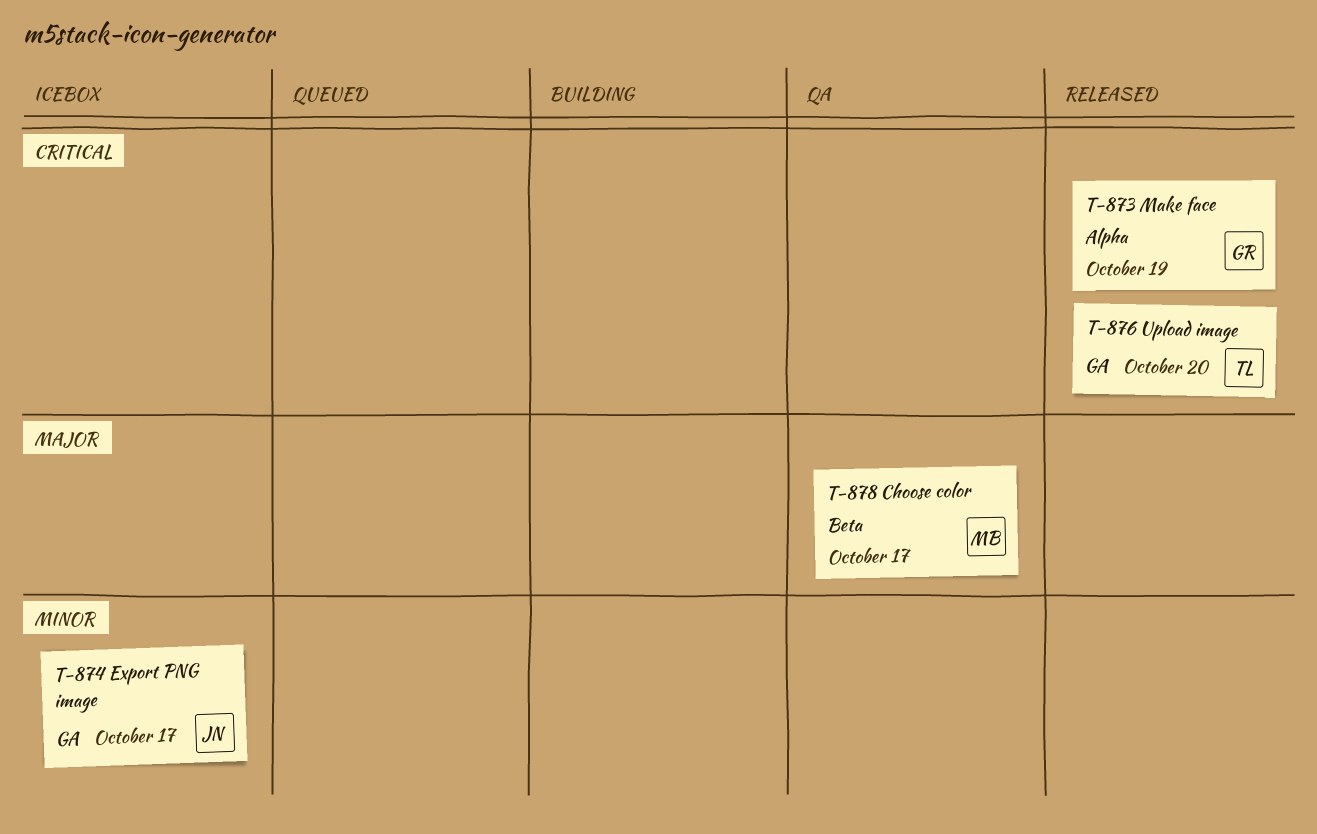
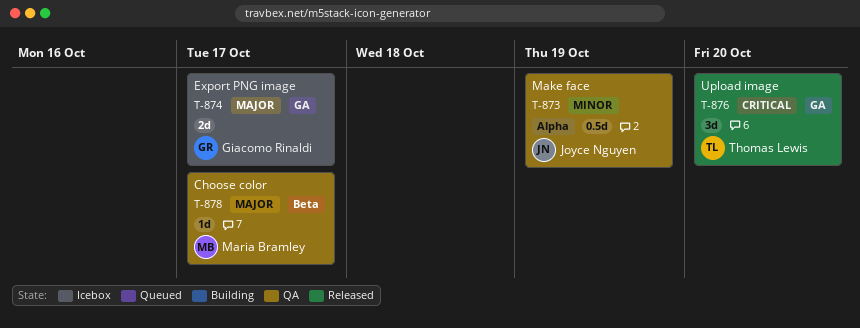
T-873, status: Released -> QA
T-873, owner: Giacomo Rinaldi -> Joyce Nguyen
T-873, priority: Critical -> Minor
T-874, owner: Joyce Nguyen -> Giacomo Rinaldi
T-874, priority: Minor -> Major

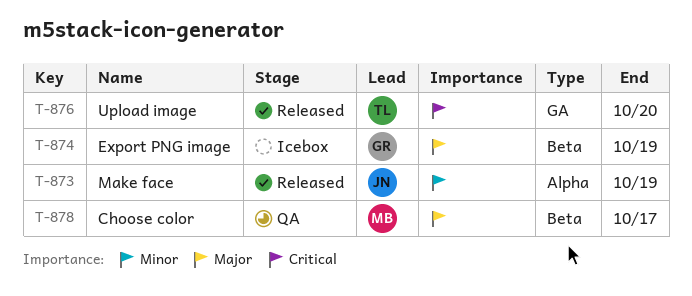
T-873, status: QA -> Released
T-874, label: GA -> Beta
T-874, due: Oct 17 -> Oct 19

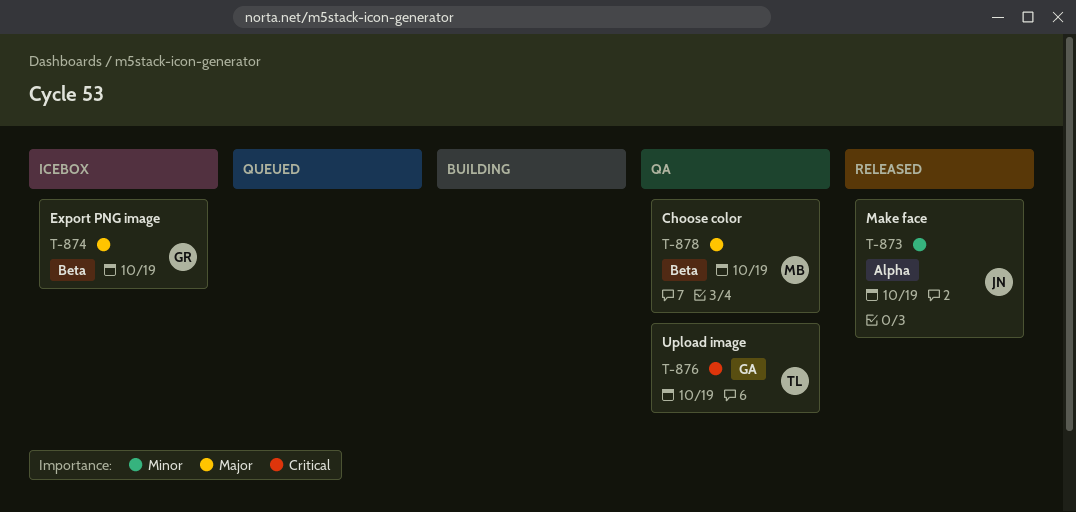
T-876, status: Released -> QA
T-876, due: Oct 20 -> Oct 19
T-878, due: Oct 17 -> Oct 19

